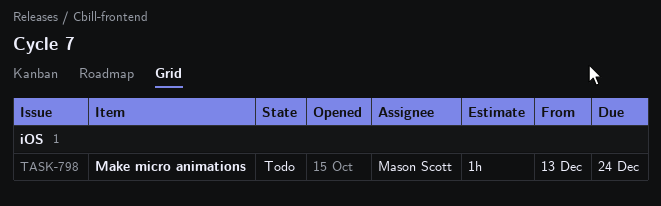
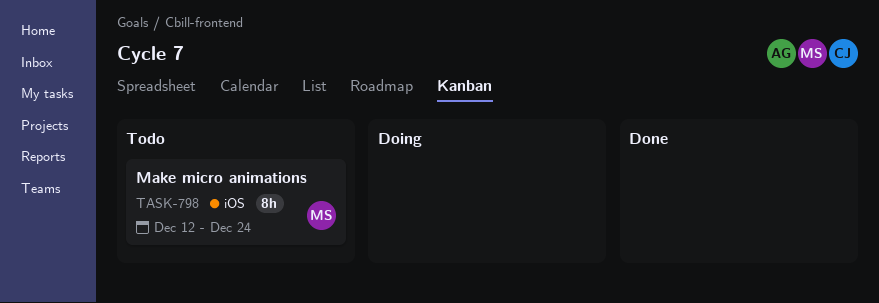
TASK-798, estimate: 1h -> 8h
TASK-798, start: Dec 13 -> Dec 12

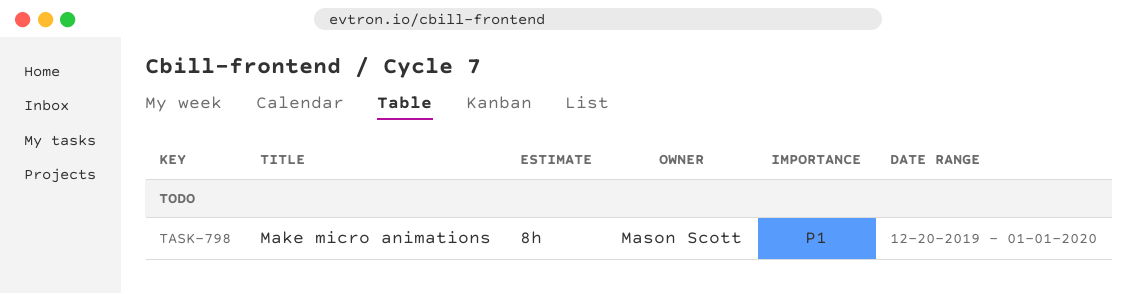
TASK-798, start: Dec 12 -> Dec 20
TASK-798, due: Dec 24 -> Jan 1

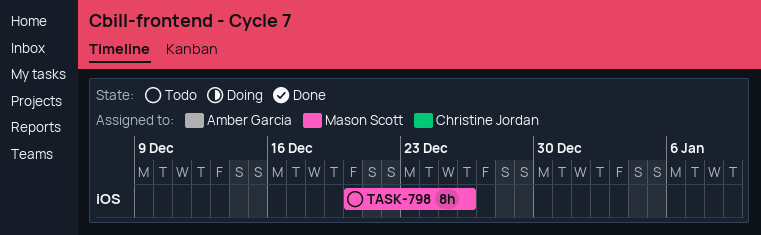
TASK-798, due: Jan 1 -> Dec 26

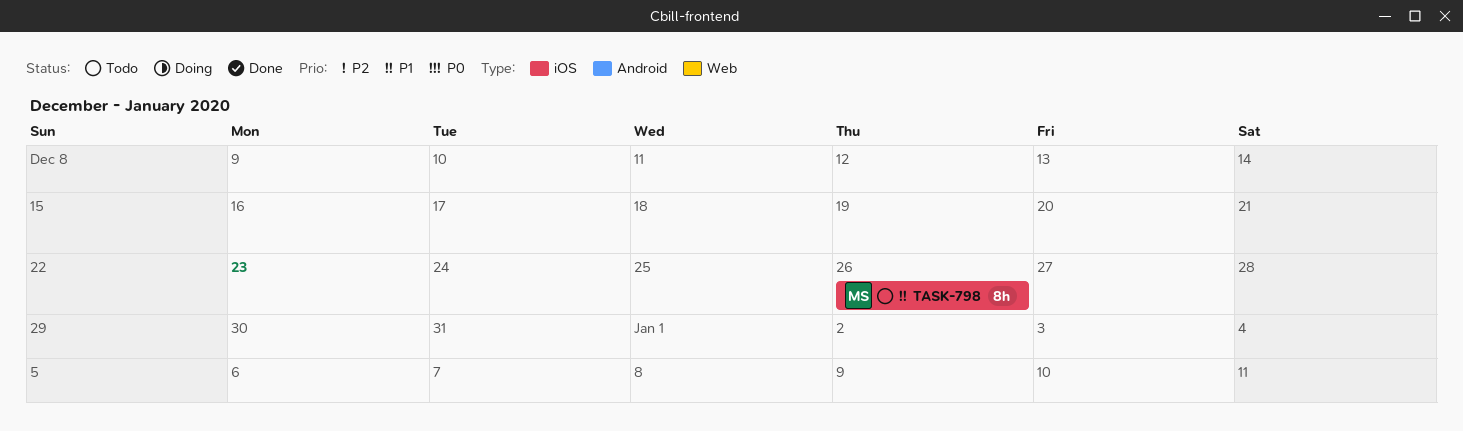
TASK-798, start: Dec 20 -> Dec 26

